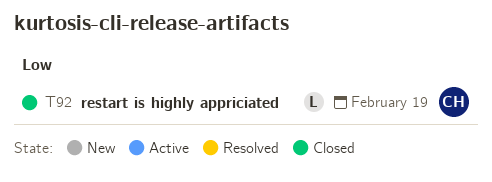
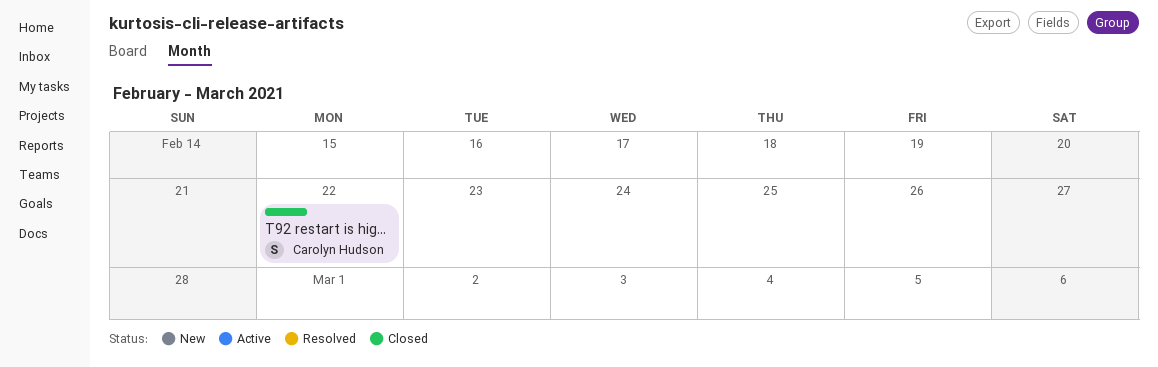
T92, estimate: L -> S
T92, due: Feb 19 -> Feb 22

